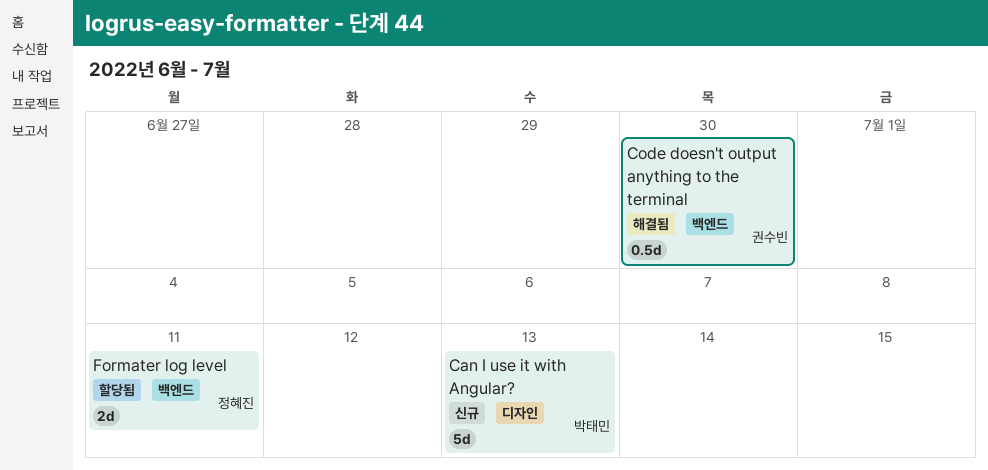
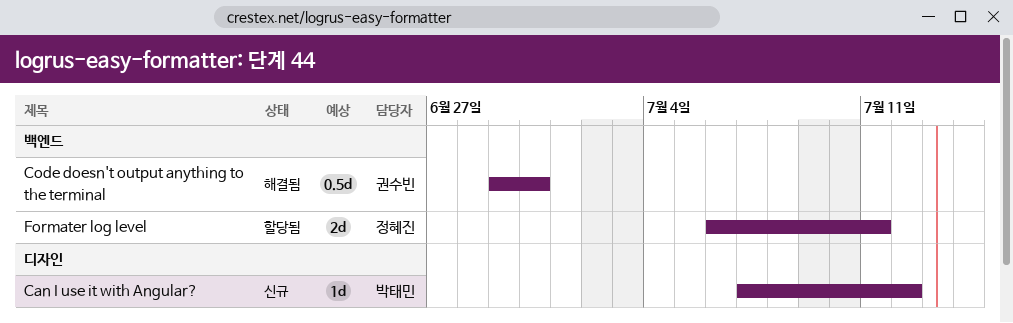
Can I use it with Angular?, estimate: 5d -> 1d
Can I use it with Angular?, due: Jul 13 -> Jul 12

